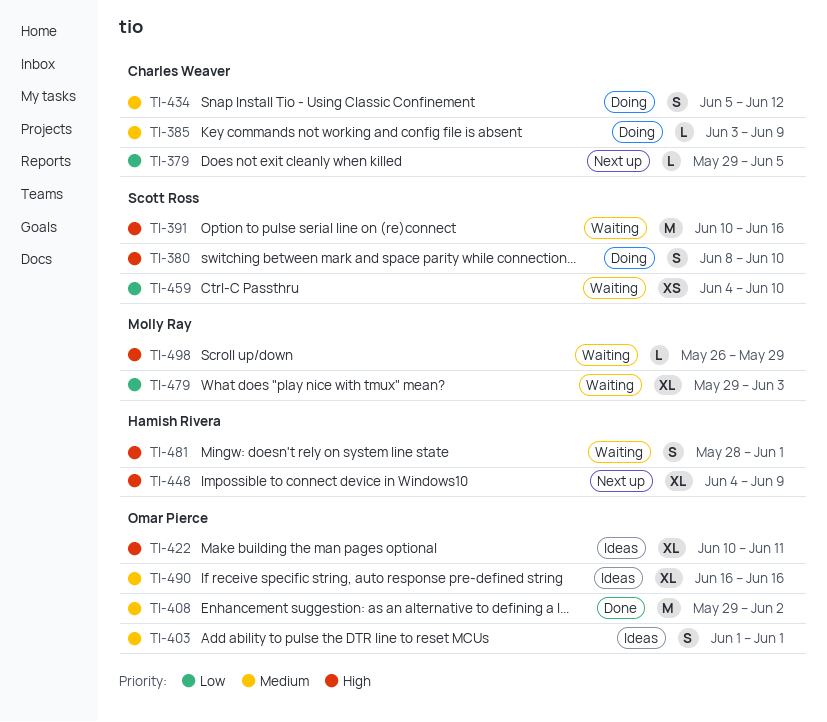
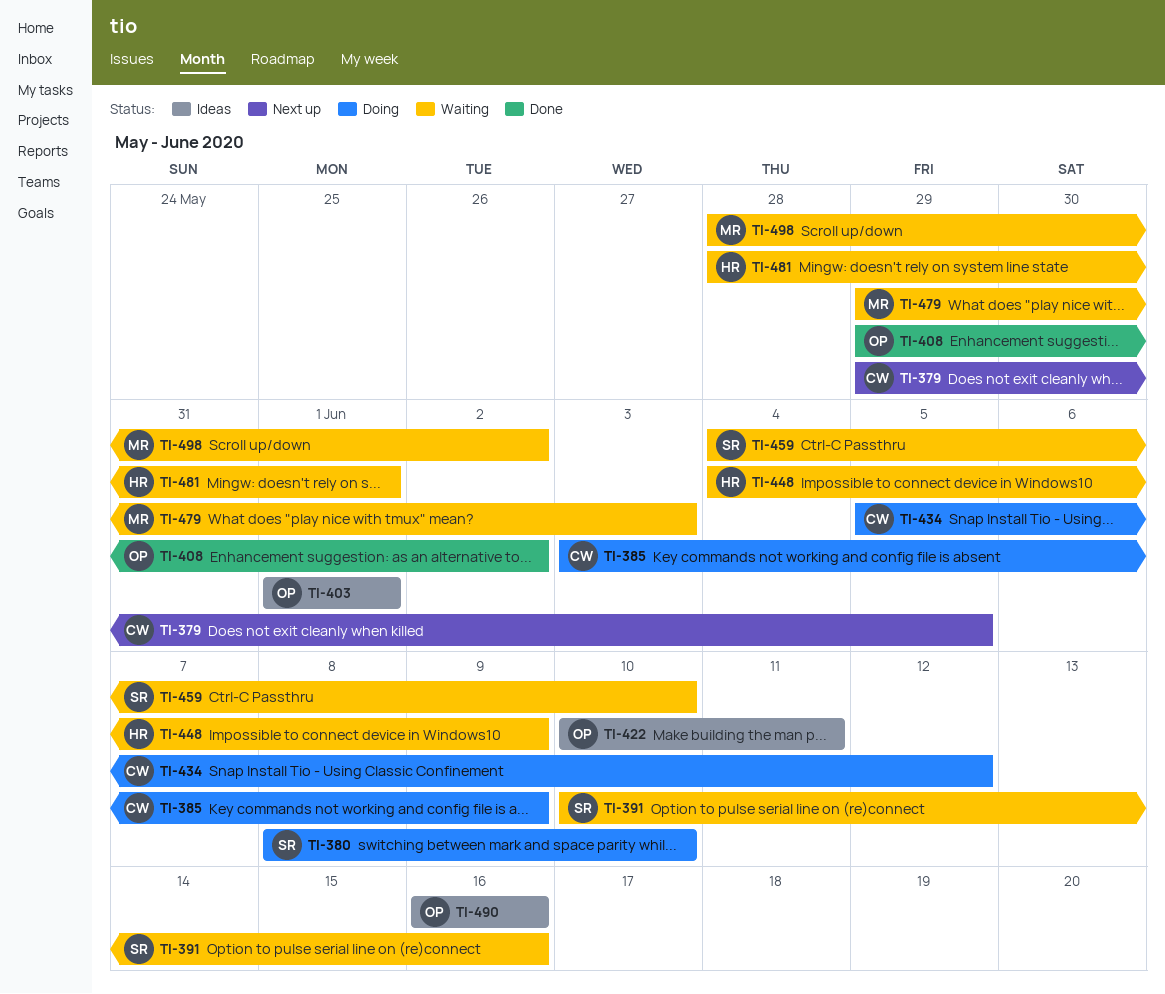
TI-448, status: Next up -> Waiting
TI-498, start: May 26 -> May 28
TI-498, due: May 29 -> Jun 2

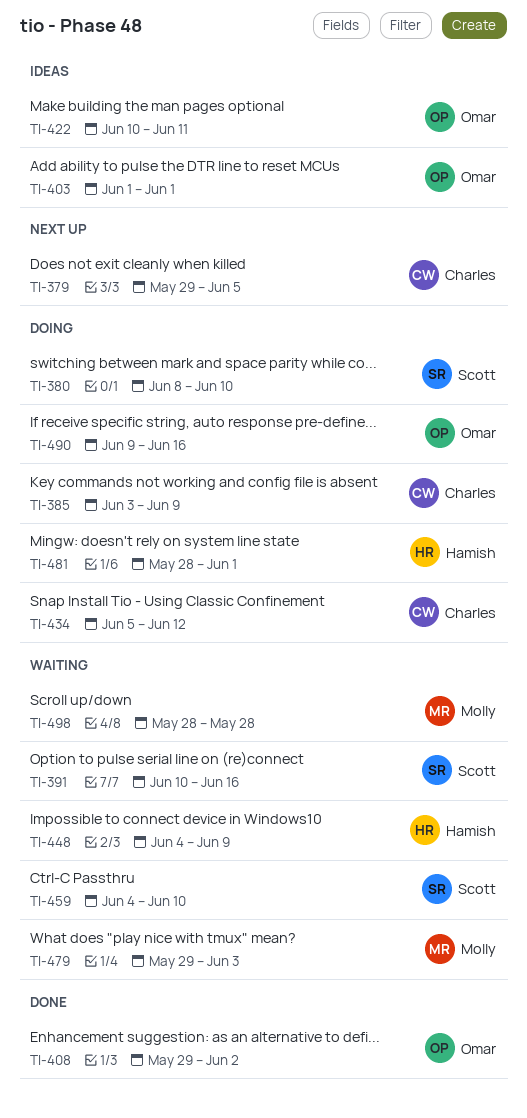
TI-481, status: Waiting -> Doing
TI-490, status: Ideas -> Doing
TI-490, start: Jun 16 -> Jun 9
TI-498, due: Jun 2 -> May 28

